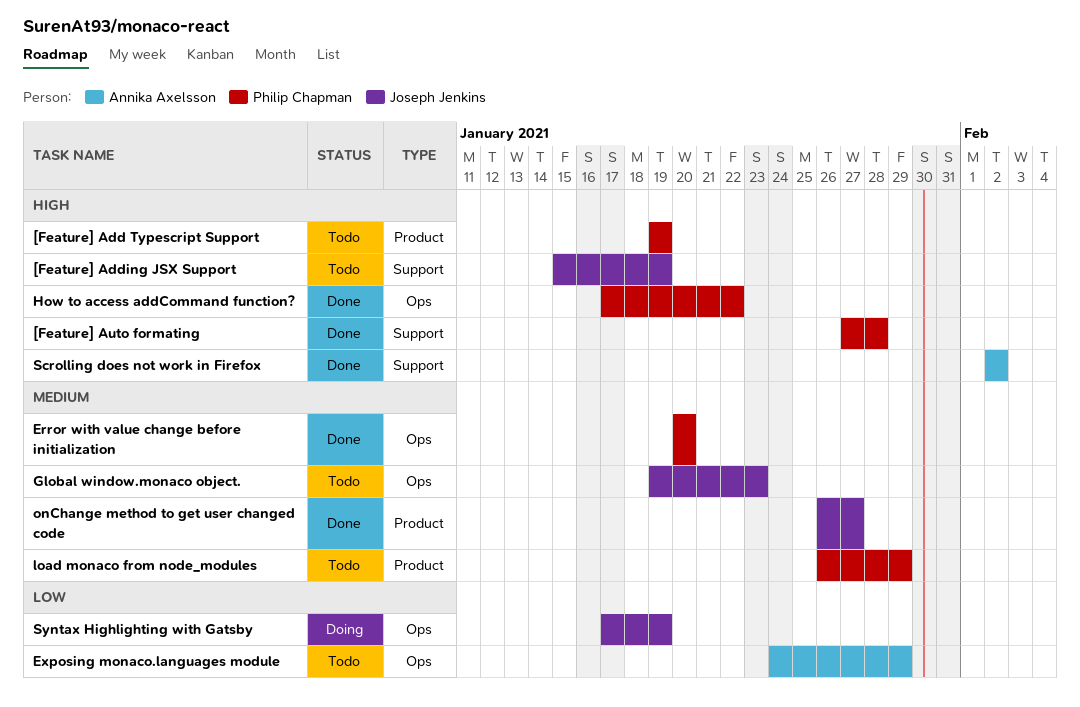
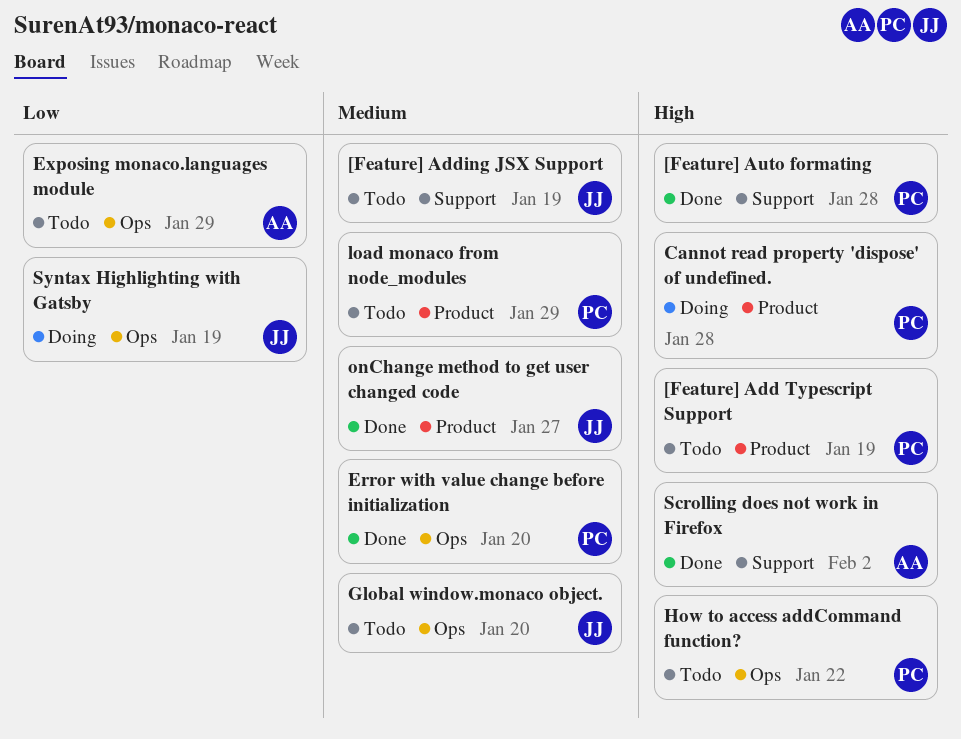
[Feature] Adding JSX Support, priority: High -> Medium
Cannot read property 'dispose' of undefined.: none -> present
Global window.monaco object., due: Jan 23 -> Jan 20
How to access addCommand function?, status: Done -> Todo

